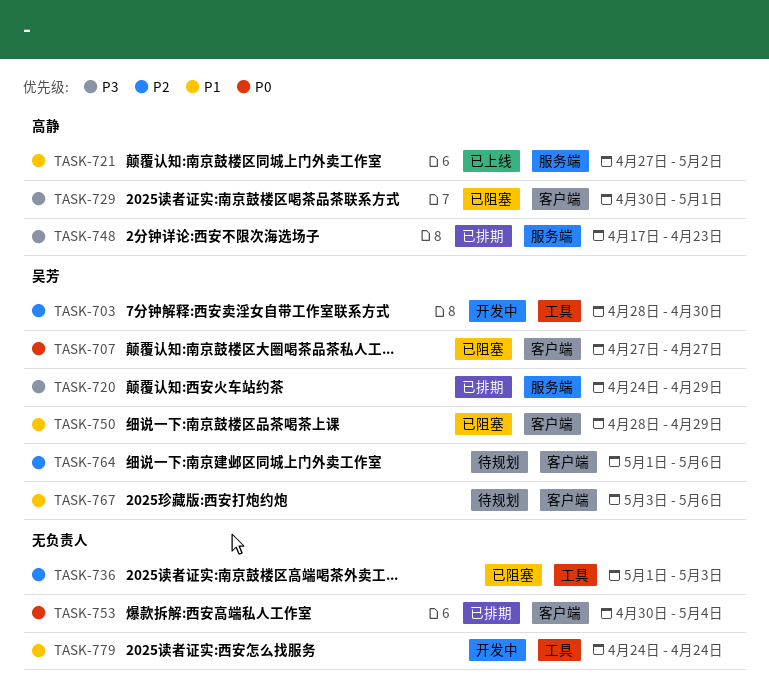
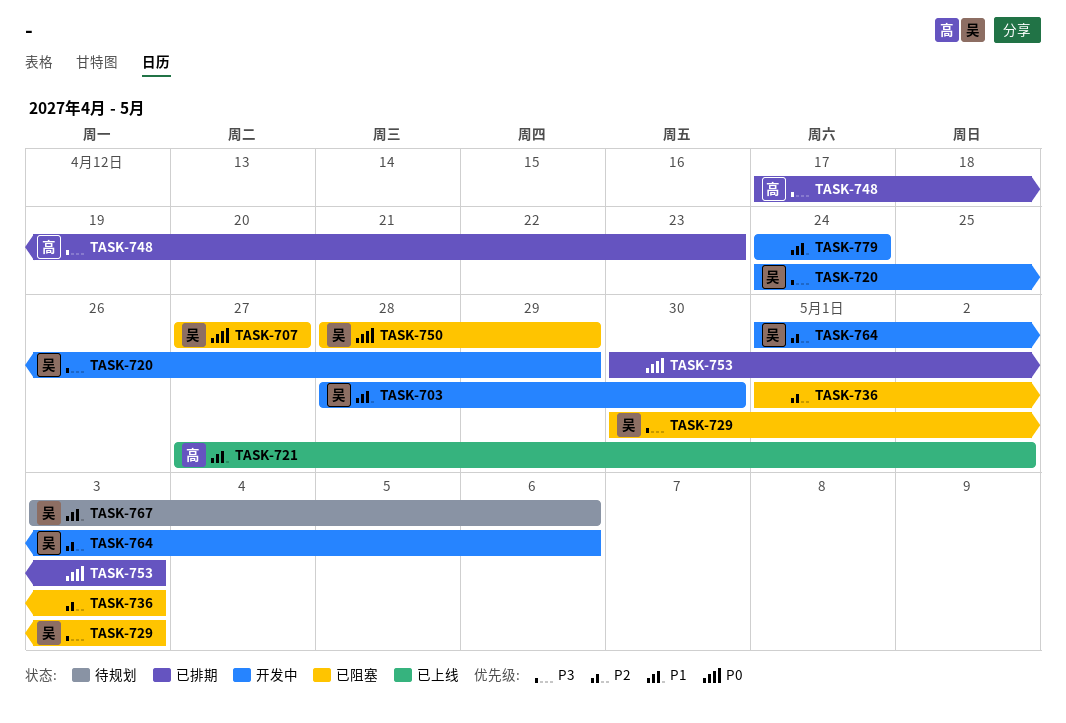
TASK-703, priority: P2 -> P1
TASK-720, status: 已排期 -> 开发中
TASK-729, owner: 高静 -> 吴芳
TASK-729, due: May 1 -> May 3
TASK-750, priority: P1 -> P0
TASK-753, due: May 4 -> May 3
TASK-764, status: 待规划 -> 开发中

